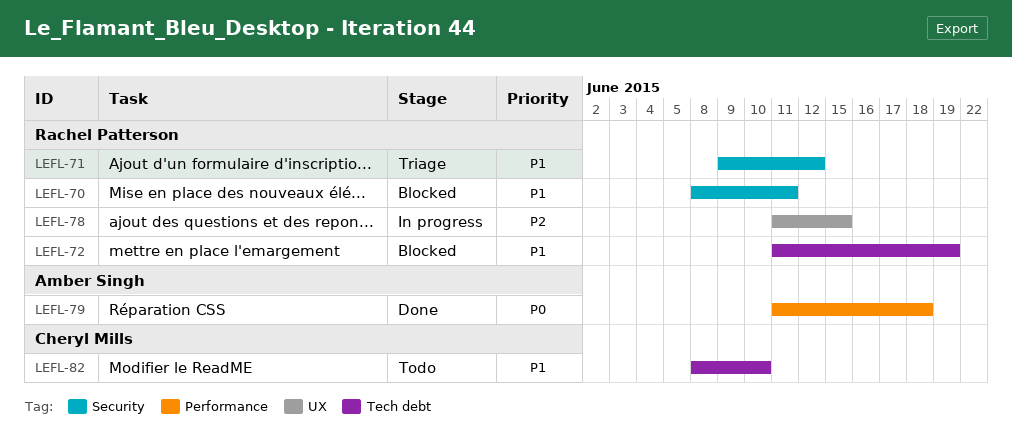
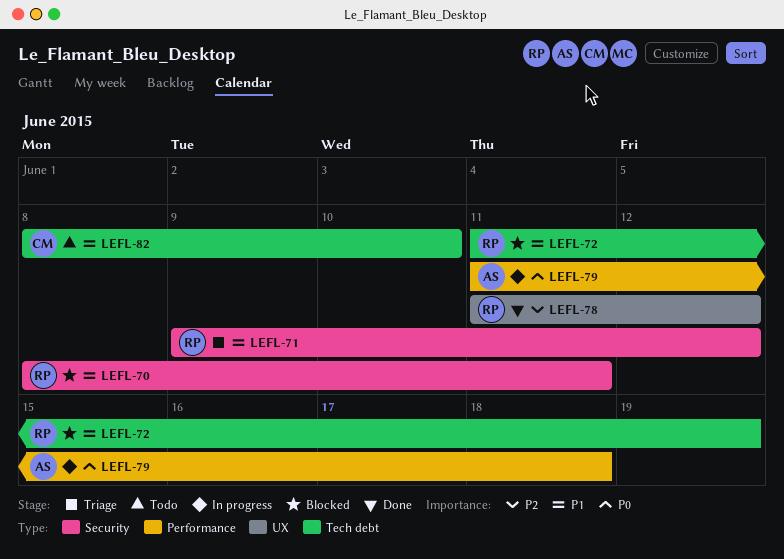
LEFL-78, status: In progress -> Done
LEFL-78, due: Jun 15 -> Jun 12
LEFL-79, status: Done -> In progress

